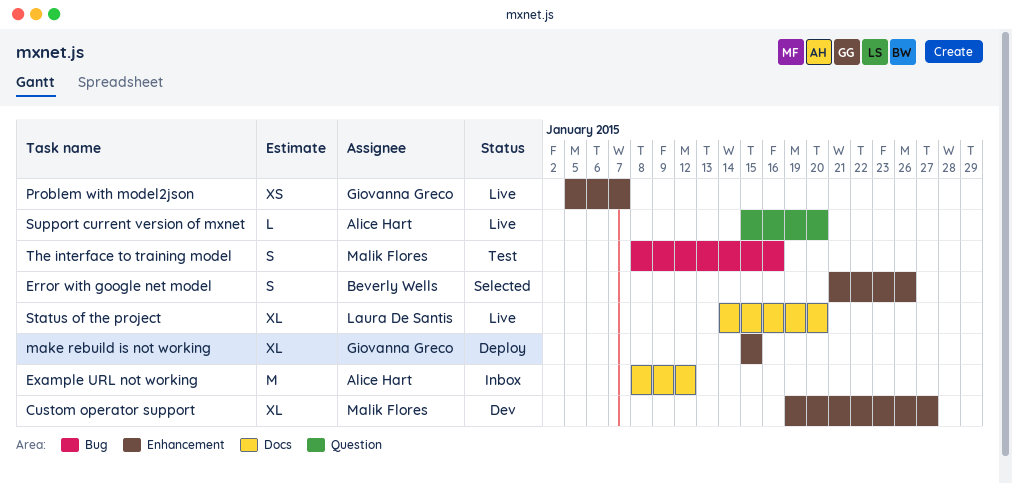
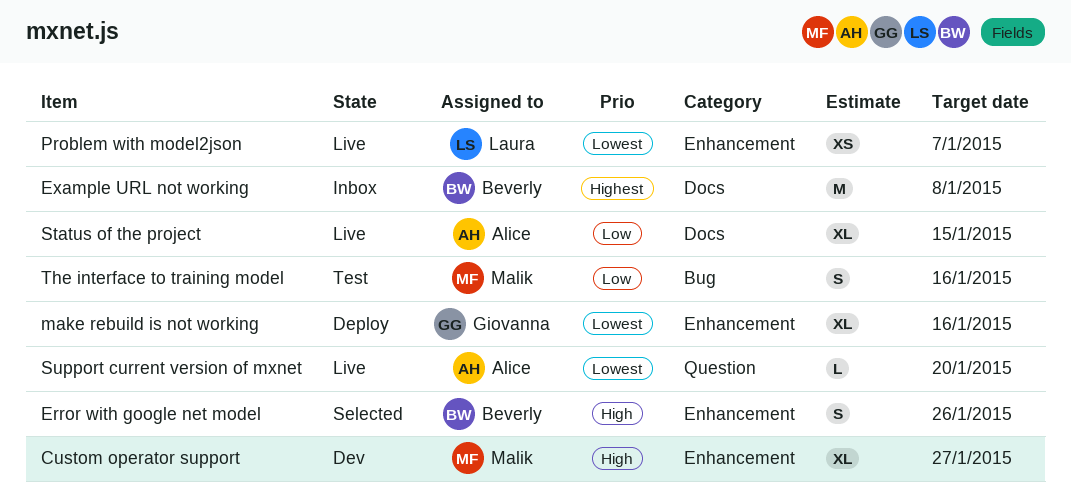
Example URL not working, owner: Alice Hart -> Beverly Wells
Example URL not working, due: Jan 12 -> Jan 8
make rebuild is not working, due: Jan 15 -> Jan 16
Problem with model2json, owner: Giovanna Greco -> Laura De Santis
Status of the project, owner: Laura De Santis -> Alice Hart
Status of the project, due: Jan 20 -> Jan 15

